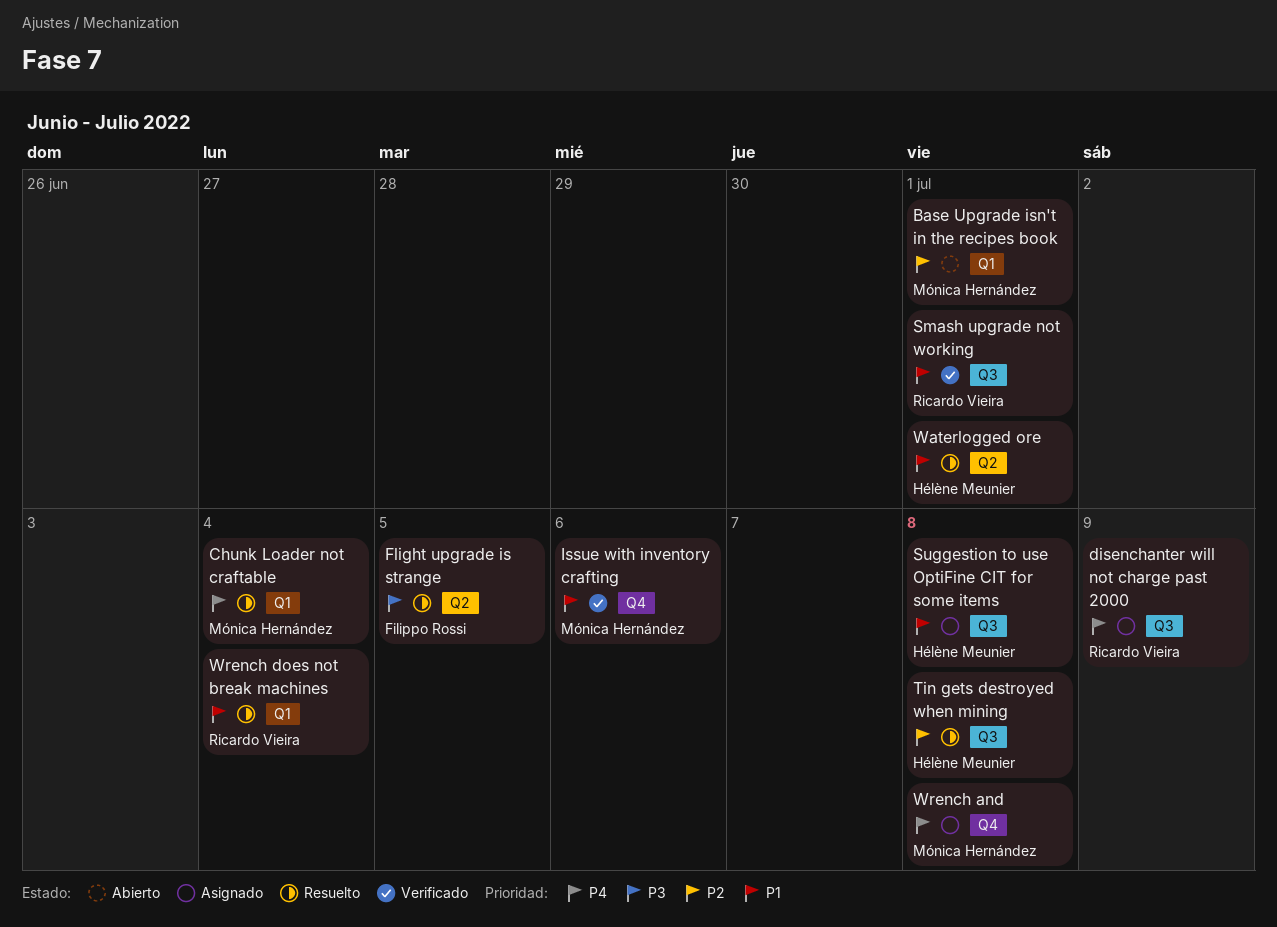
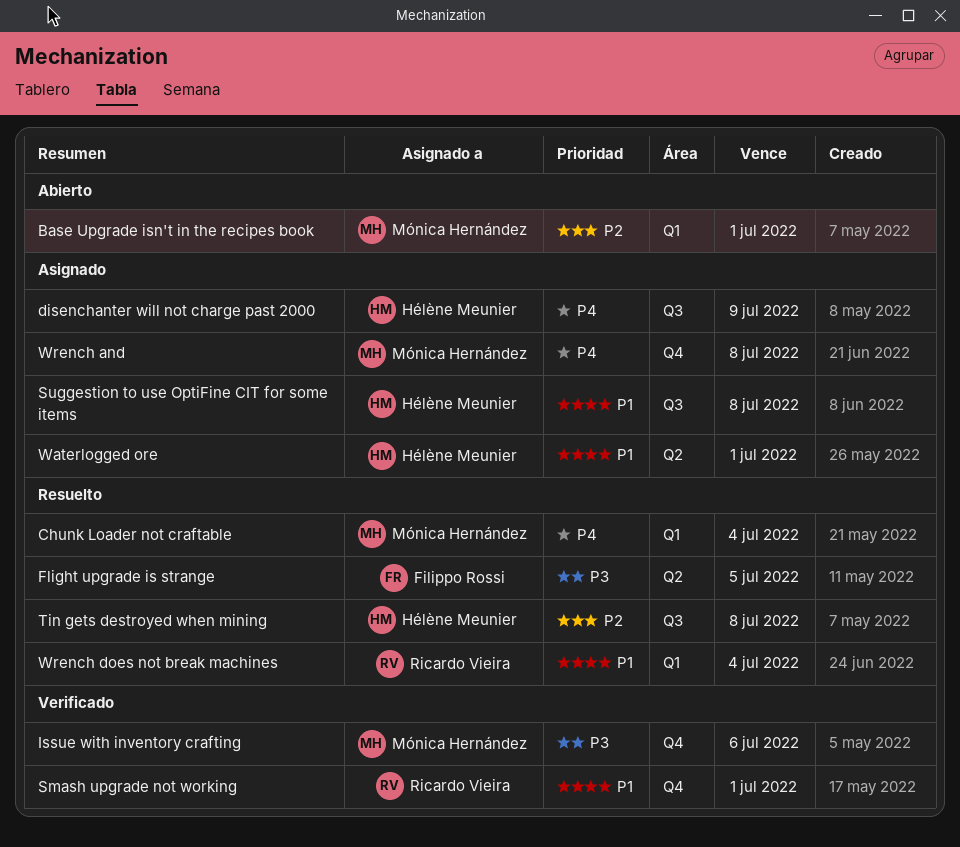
disenchanter will not charge past 2000, owner: Ricardo Vieira -> Hélène Meunier
Issue with inventory crafting, priority: P1 -> P3
Smash upgrade not working, label: Q3 -> Q4
Waterlogged ore, status: Resuelto -> Asignado

